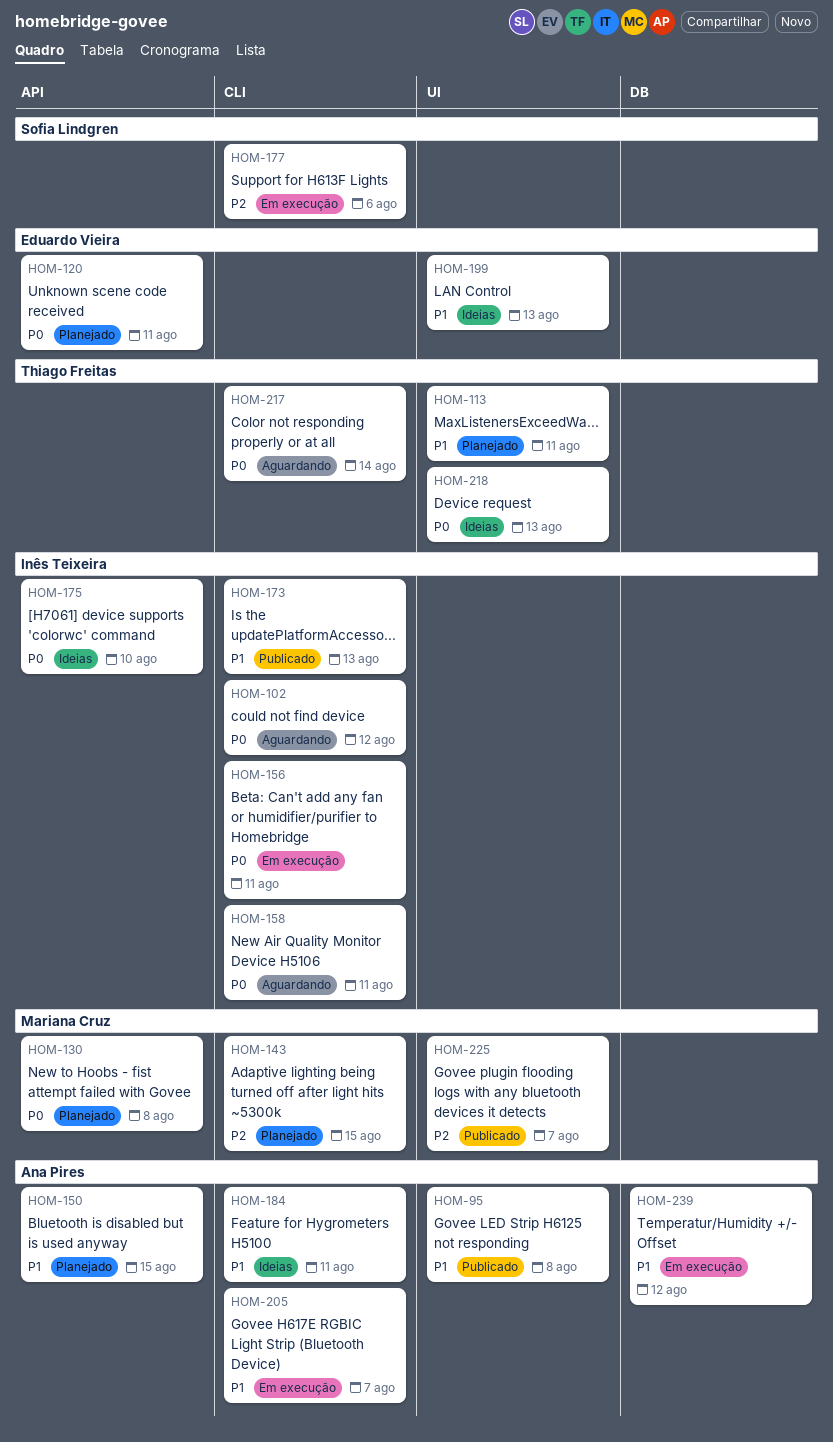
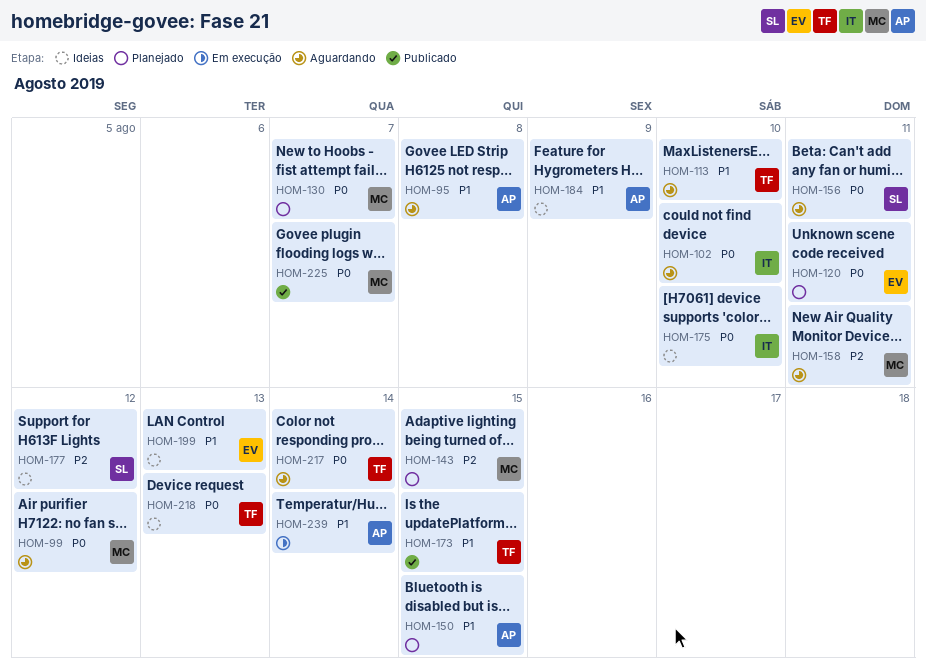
HOM-95, status: Publicado -> Aguardando
HOM-99: none -> present
HOM-102, due: Aug 12 -> Aug 10
HOM-113, status: Planejado -> Aguardando
HOM-113, due: Aug 11 -> Aug 10
HOM-130, due: Aug 8 -> Aug 7
HOM-156, status: Em execução -> Aguardando
HOM-156, owner: Inês Teixeira -> Sofia Lindgren
HOM-158, owner: Inês Teixeira -> Mariana Cruz
HOM-158, priority: P0 -> P2
HOM-173, owner: Inês Teixeira -> Thiago Freitas
HOM-173, due: Aug 13 -> Aug 15
HOM-177, status: Em execução -> Ideias
HOM-177, due: Aug 6 -> Aug 12
HOM-184, due: Aug 11 -> Aug 9
HOM-205: present -> none
HOM-225, priority: P2 -> P0
HOM-239, due: Aug 12 -> Aug 14

